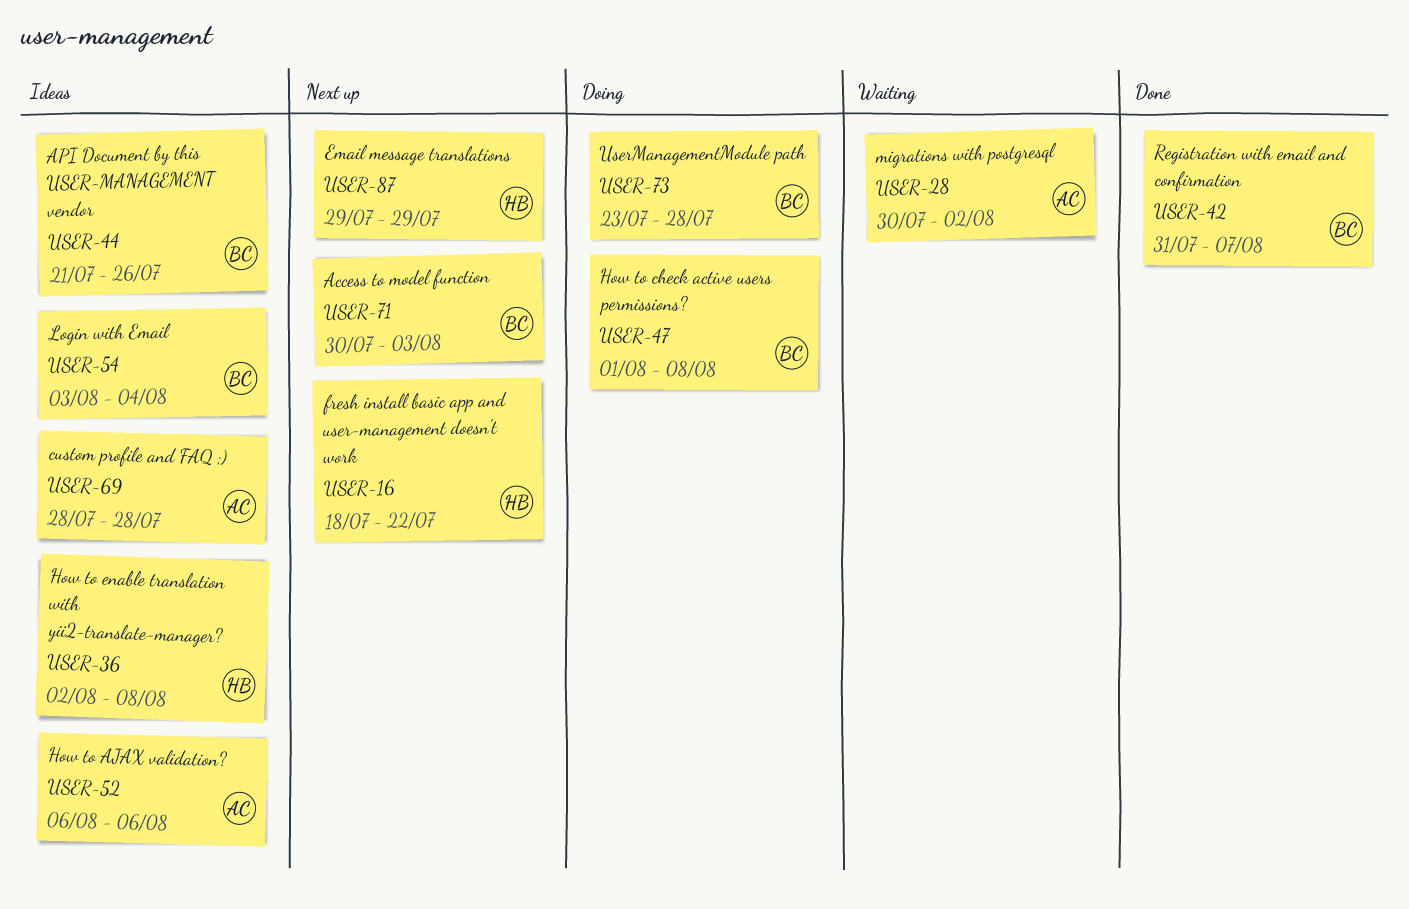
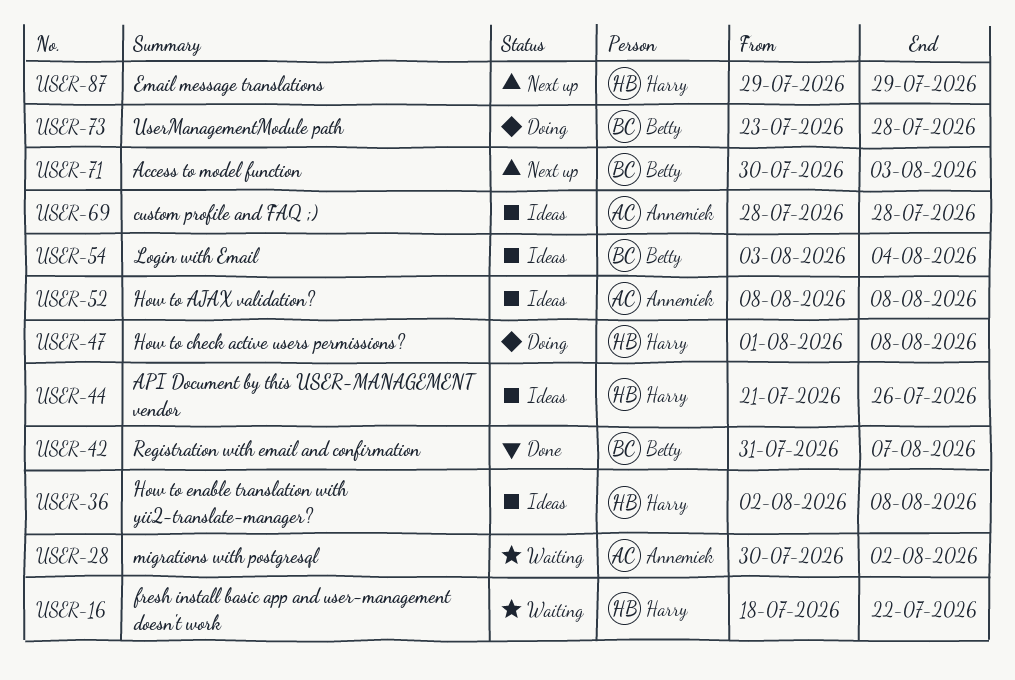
USER-16, status: Next up -> Waiting
USER-44, owner: Betty -> Harry
USER-47, owner: Betty -> Harry
USER-52, start: Aug 6 -> Aug 8
USER-52, due: Aug 6 -> Aug 8

